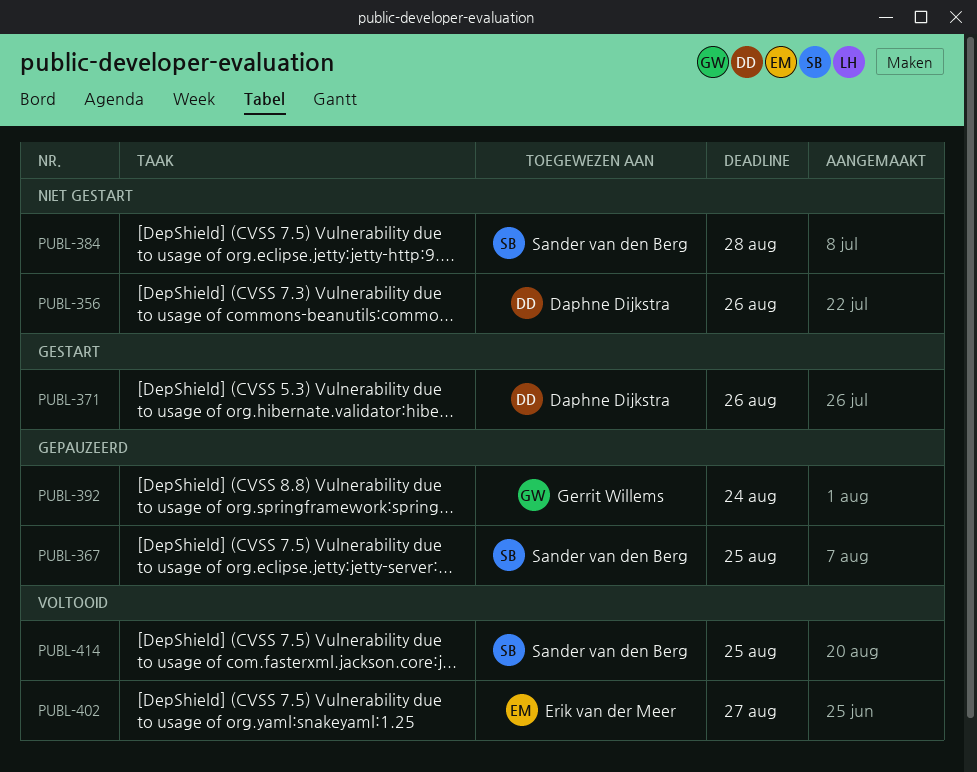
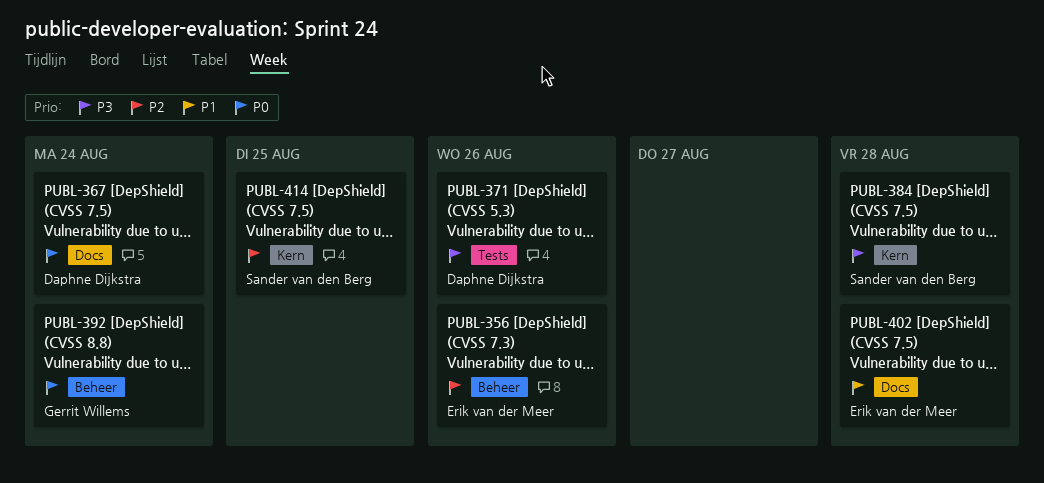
PUBL-356, owner: Daphne Dijkstra -> Erik van der Meer
PUBL-367, owner: Sander van den Berg -> Daphne Dijkstra
PUBL-367, due: Aug 25 -> Aug 24
PUBL-402, due: Aug 27 -> Aug 28

